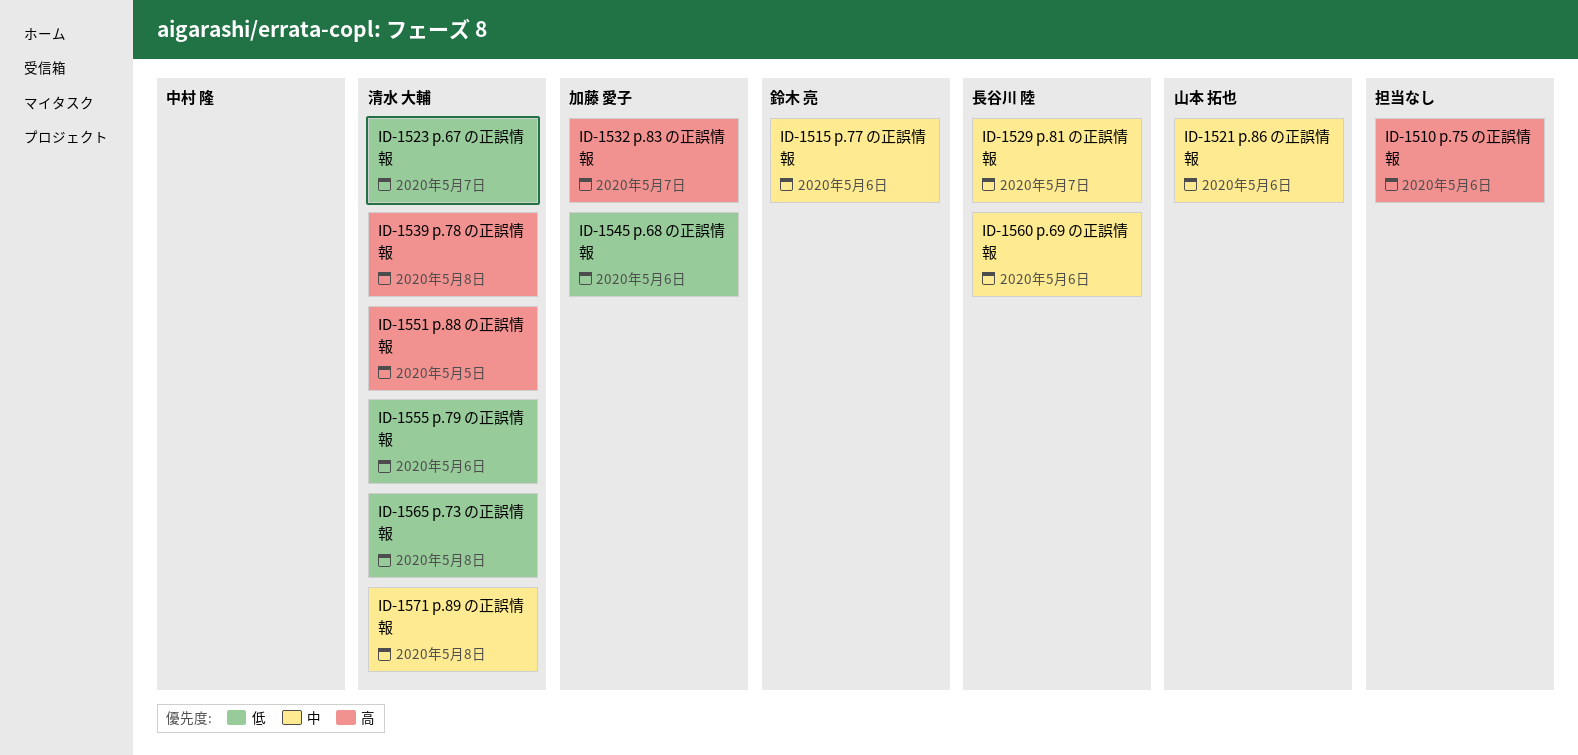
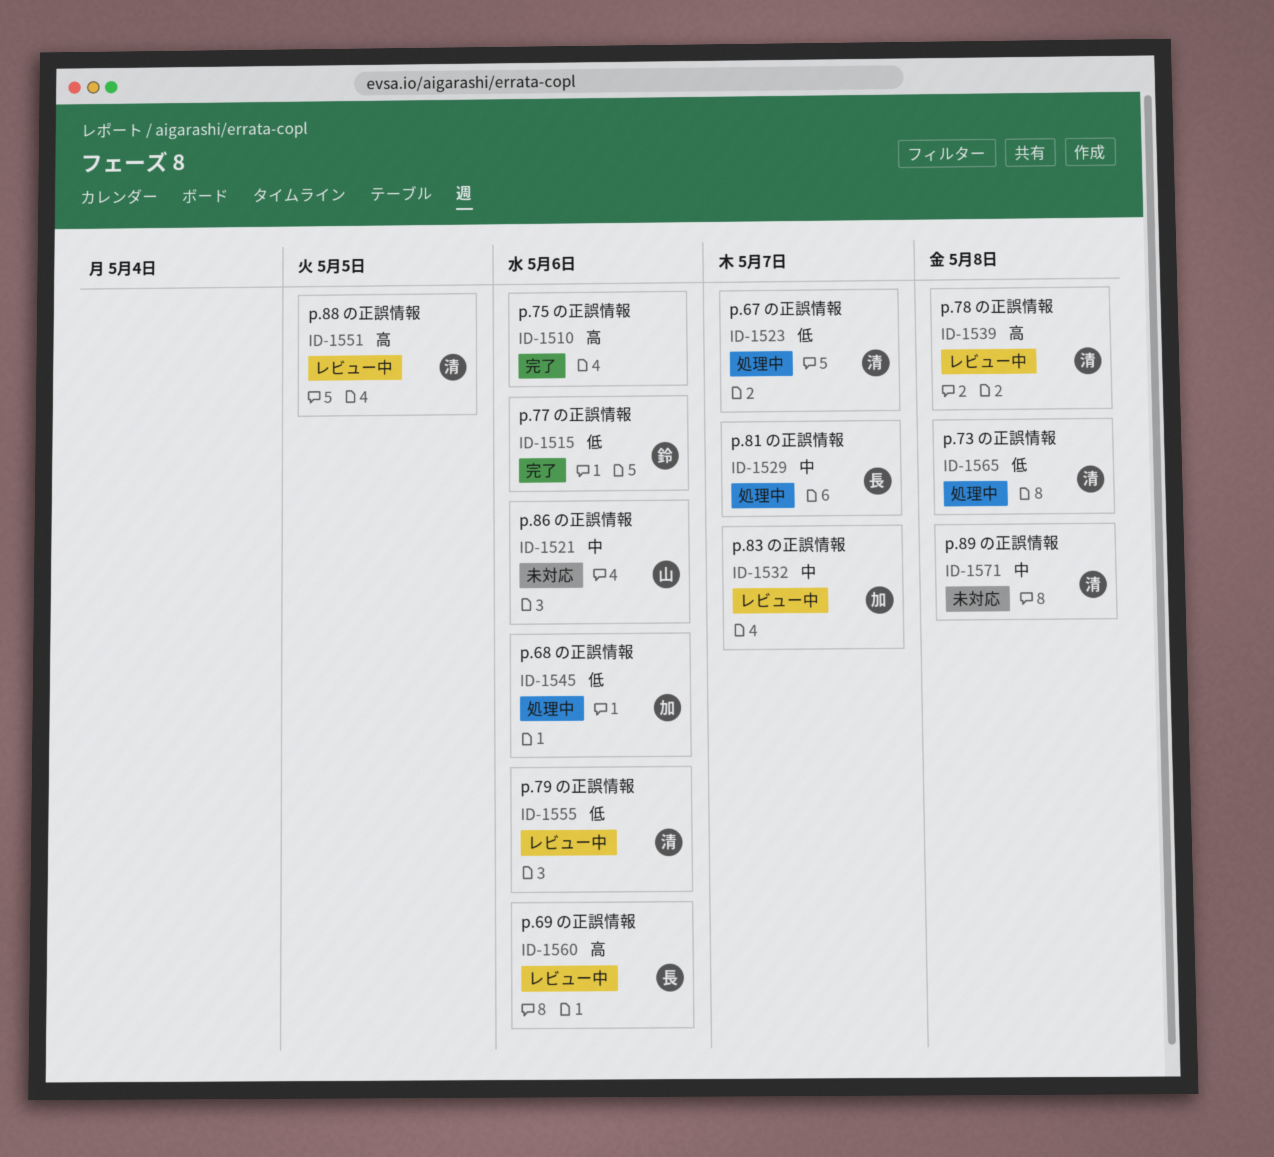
ID-1515, priority: 中 -> 低
ID-1532, priority: 高 -> 中
ID-1560, priority: 中 -> 高

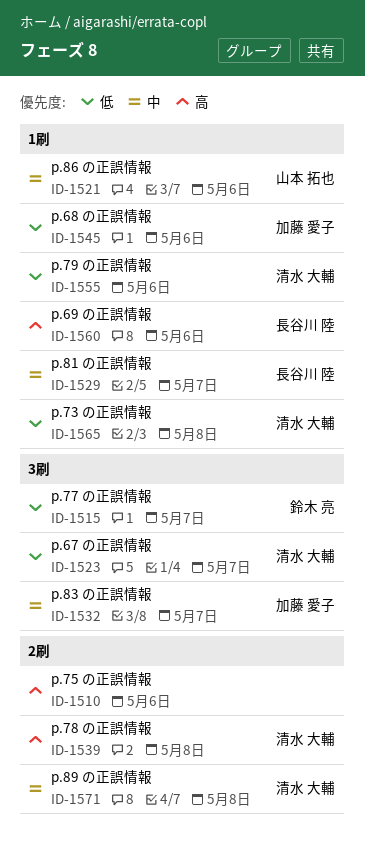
ID-1515, due: May 6 -> May 7
ID-1551: present -> none

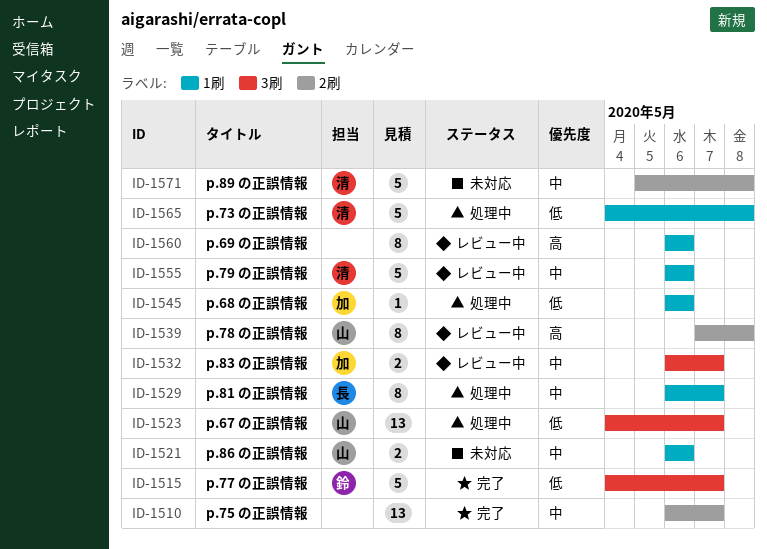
ID-1510, priority: 高 -> 中
ID-1510, due: May 6 -> May 7
ID-1523, owner: 清水 大輔 -> 山本 拓也
ID-1539, owner: 清水 大輔 -> 山本 拓也
ID-1555, priority: 低 -> 中
ID-1560, owner: 長谷川 陸 -> none

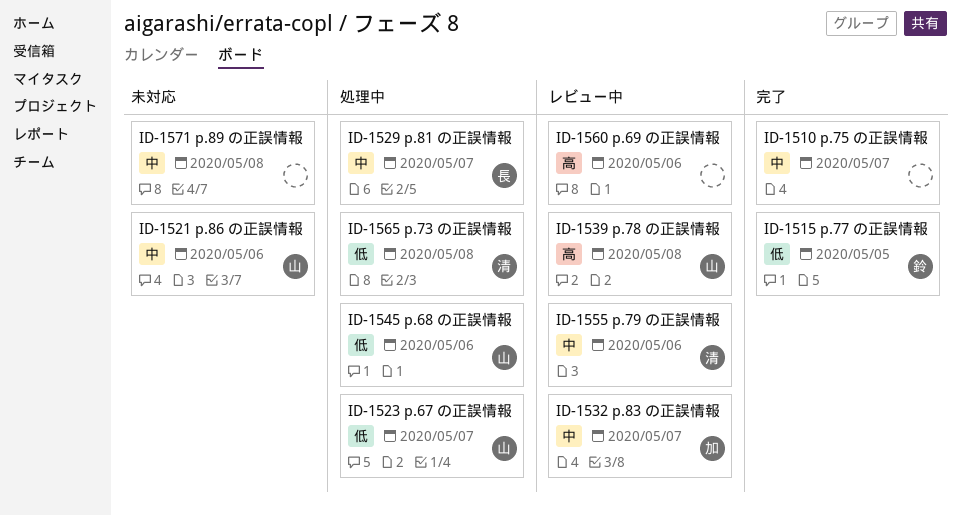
ID-1515, due: May 7 -> May 5
ID-1545, owner: 加 -> 山
ID-1571, owner: 清 -> none

